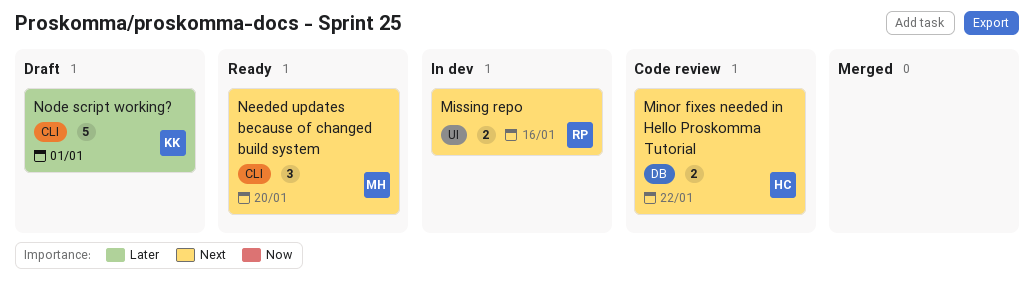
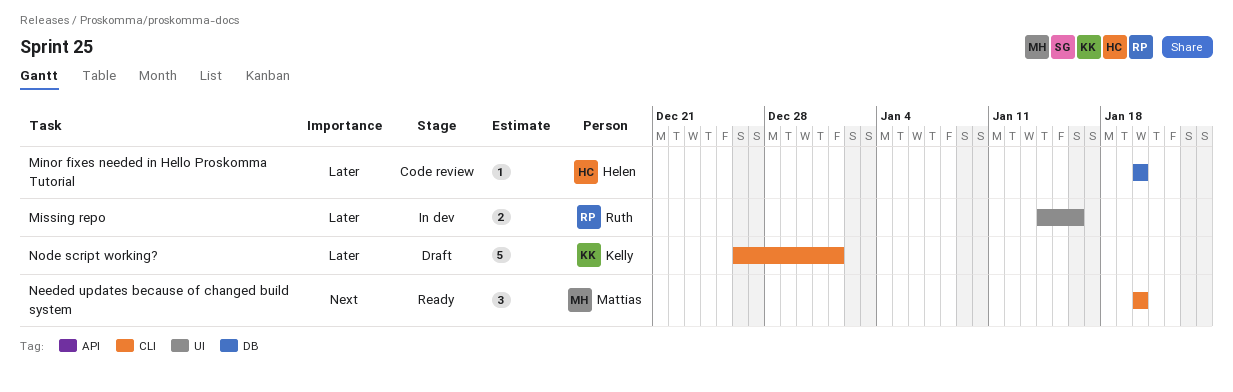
Minor fixes needed in Hello Proskomma Tutorial, priority: Next -> Later
Minor fixes needed in Hello Proskomma Tutorial, estimate: 2 -> 1
Minor fixes needed in Hello Proskomma Tutorial, due: Jan 22 -> Jan 20
Missing repo, priority: Next -> Later

